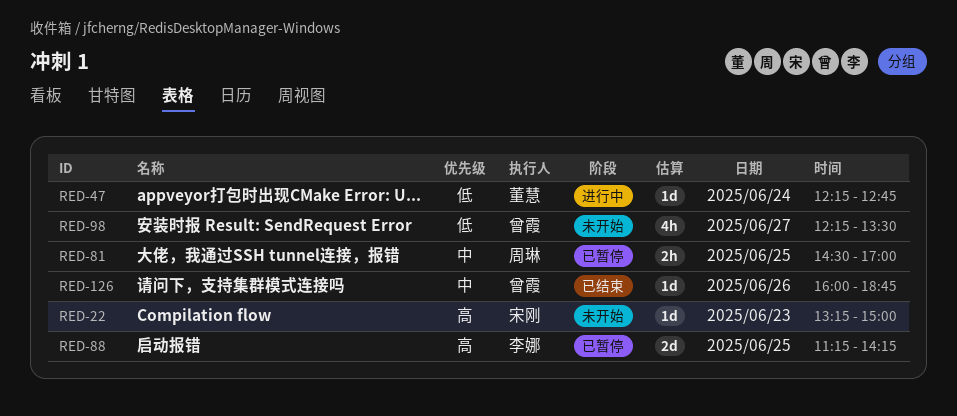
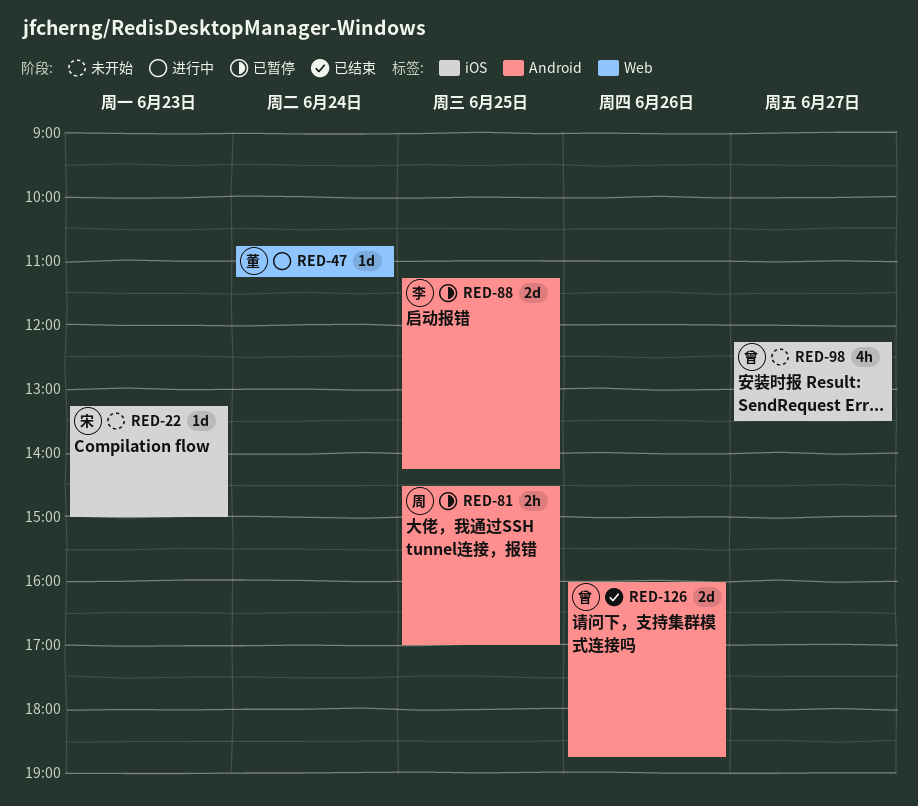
RED-47, begins: 12:15 -> 10:45
RED-47, ends: 12:45 -> 11:15
RED-126, estimate: 1d -> 2d

